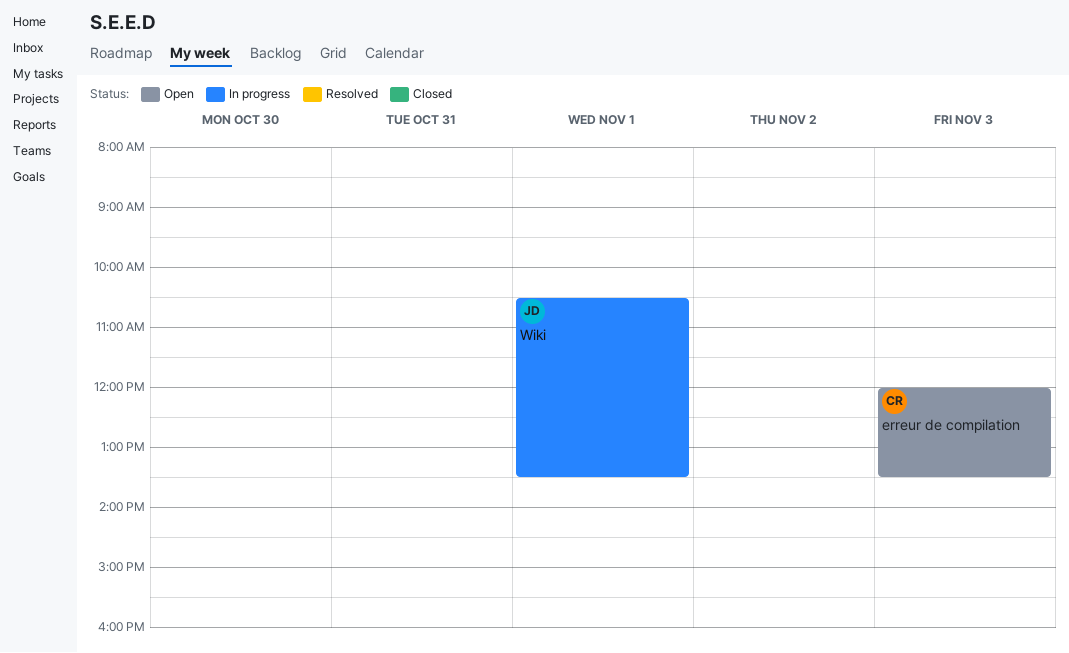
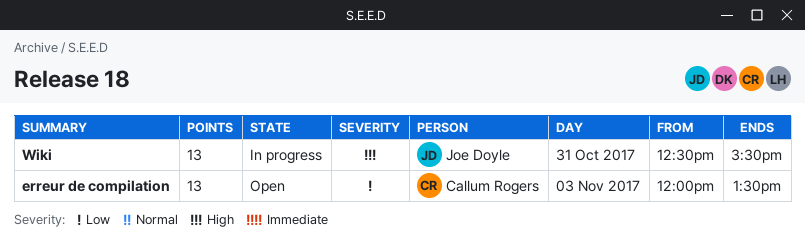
Wiki, day: Nov 1 -> Oct 31
Wiki, begins: 10:30 -> 12:30
Wiki, ends: 13:30 -> 15:30

